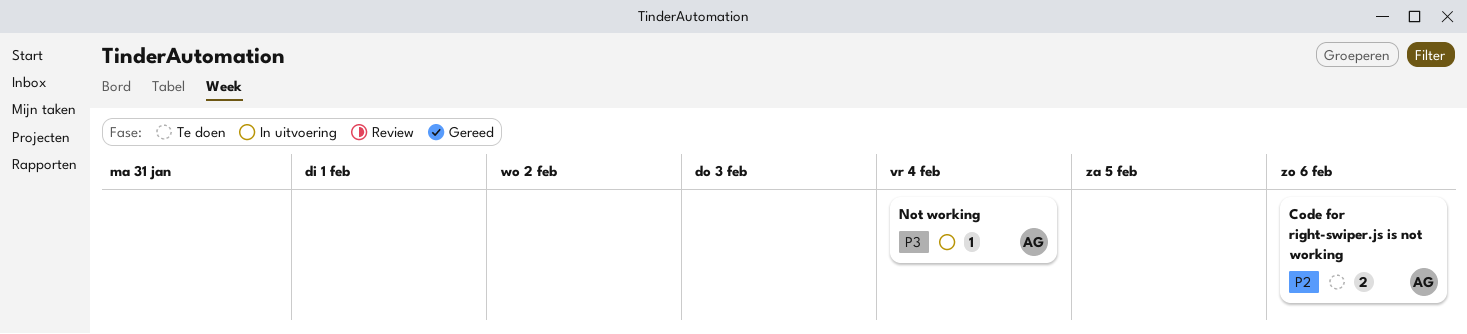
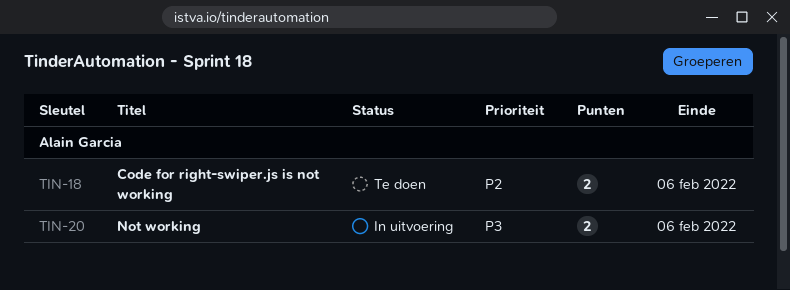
Not working, estimate: 1 -> 2
Not working, due: Feb 4 -> Feb 6

